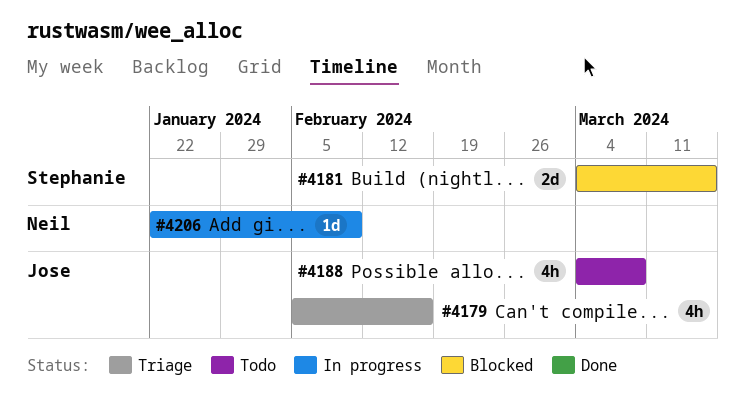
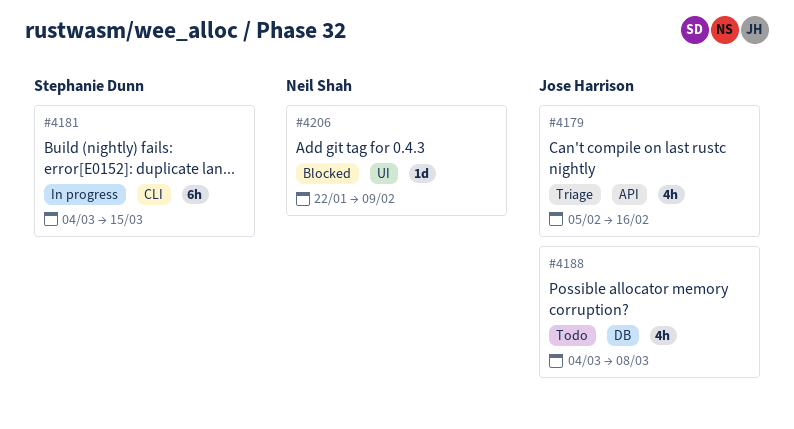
#4181, status: Blocked -> In progress
#4181, estimate: 2d -> 6h
#4206, status: In progress -> Blocked

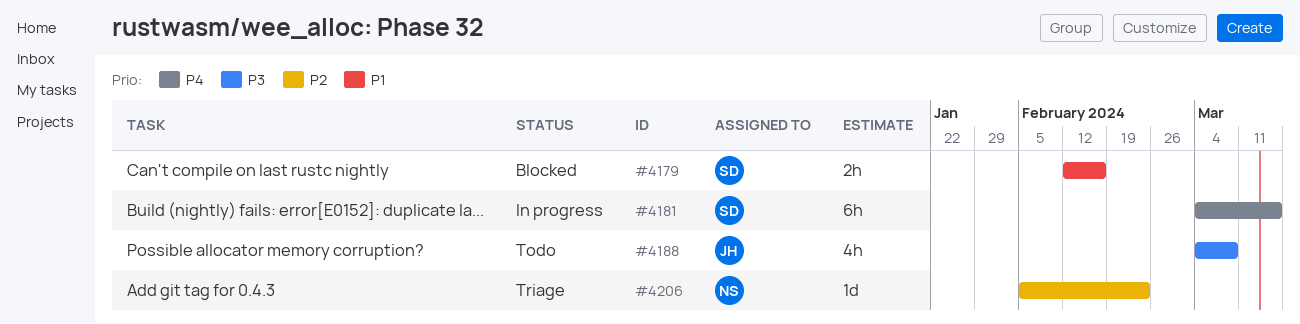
#4179, status: Triage -> Blocked
#4179, owner: Jose Harrison -> Stephanie Dunn
#4179, estimate: 4h -> 2h
#4179, start: Feb 5 -> Feb 12
#4206, status: Blocked -> Triage
#4206, start: Jan 22 -> Feb 5
#4206, due: Feb 9 -> Feb 23

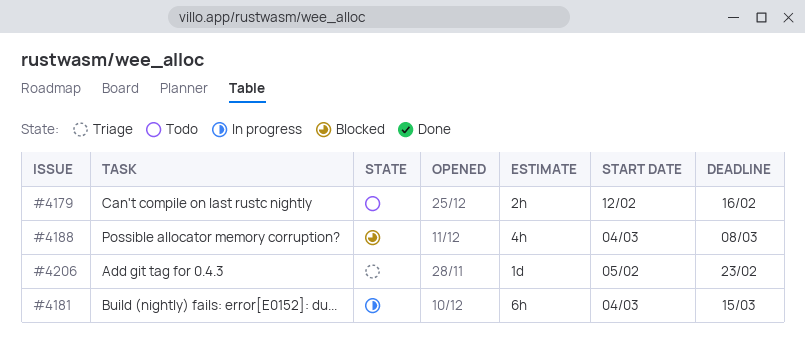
#4179, status: Blocked -> Todo
#4188, status: Todo -> Blocked

